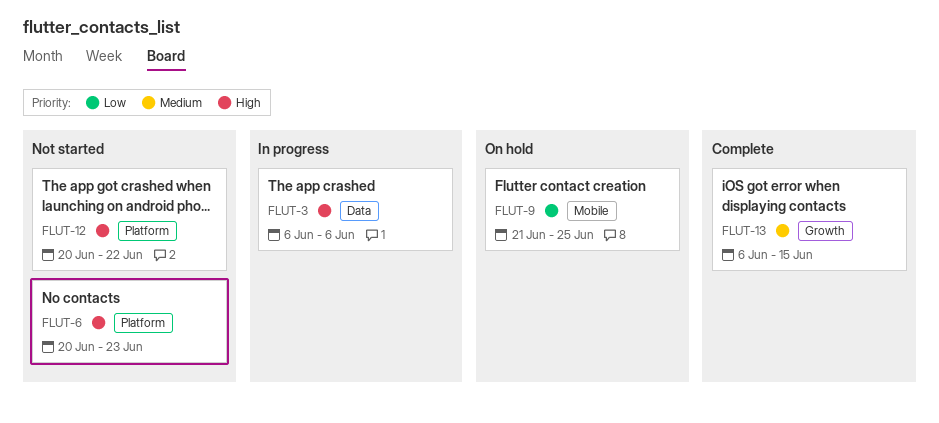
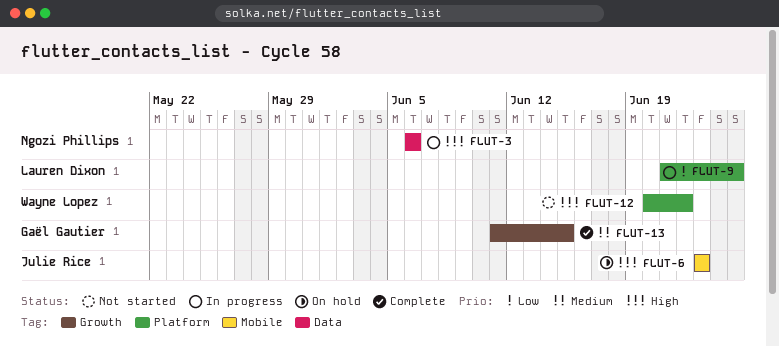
FLUT-6, status: Not started -> On hold
FLUT-6, label: Platform -> Mobile
FLUT-6, start: Jun 20 -> Jun 23
FLUT-9, status: On hold -> In progress
FLUT-9, label: Mobile -> Platform
FLUT-13, start: Jun 6 -> Jun 11

